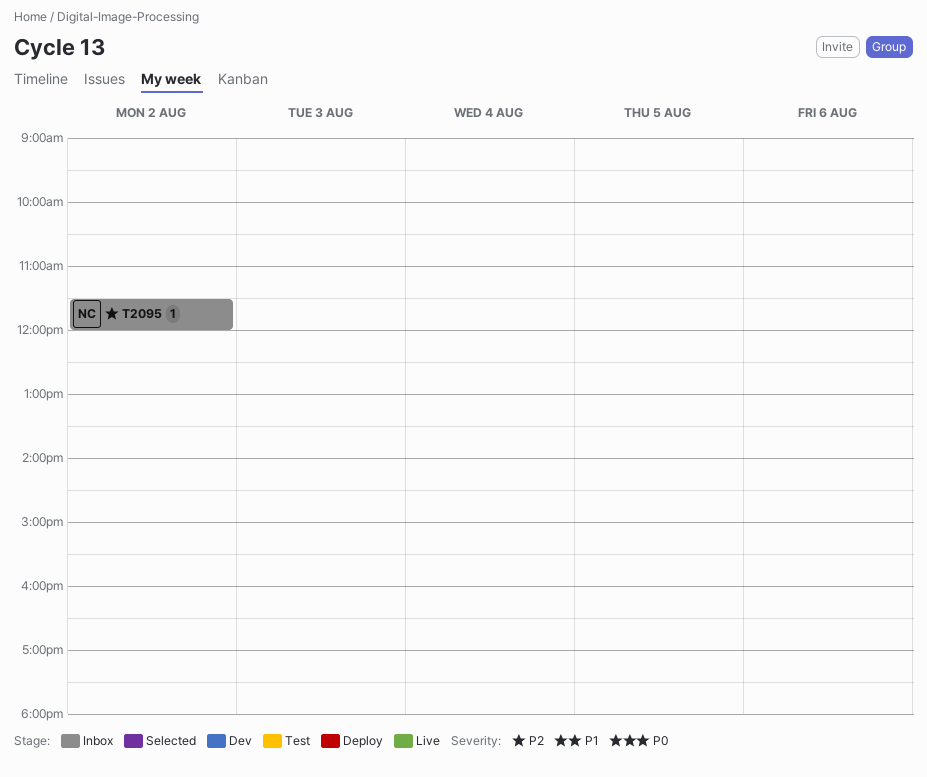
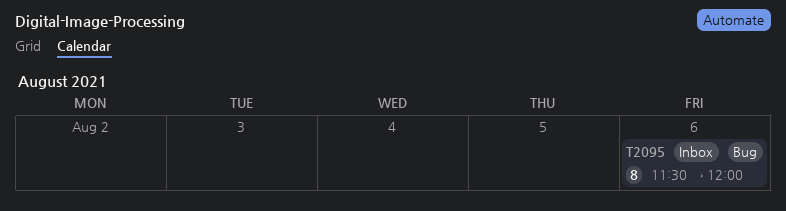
T2095, estimate: 1 -> 8
T2095, day: Aug 2 -> Aug 6

